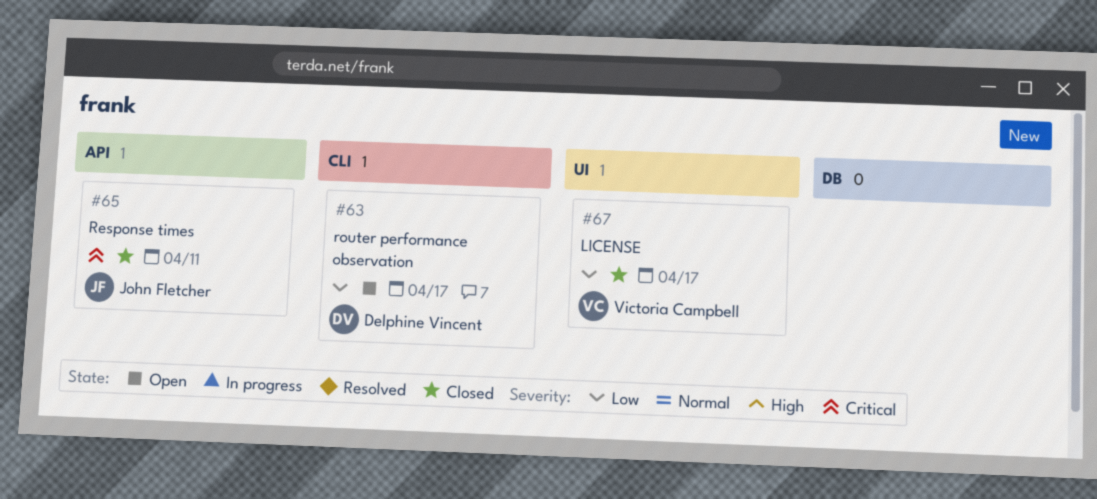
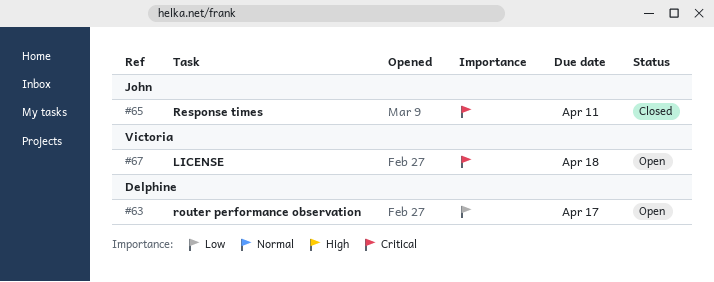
#67, status: Closed -> Open
#67, priority: Low -> Critical
#67, due: Apr 17 -> Apr 18

